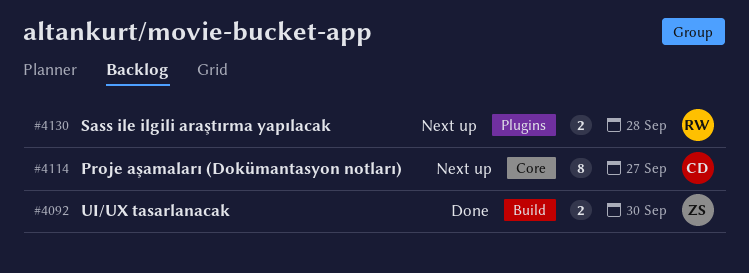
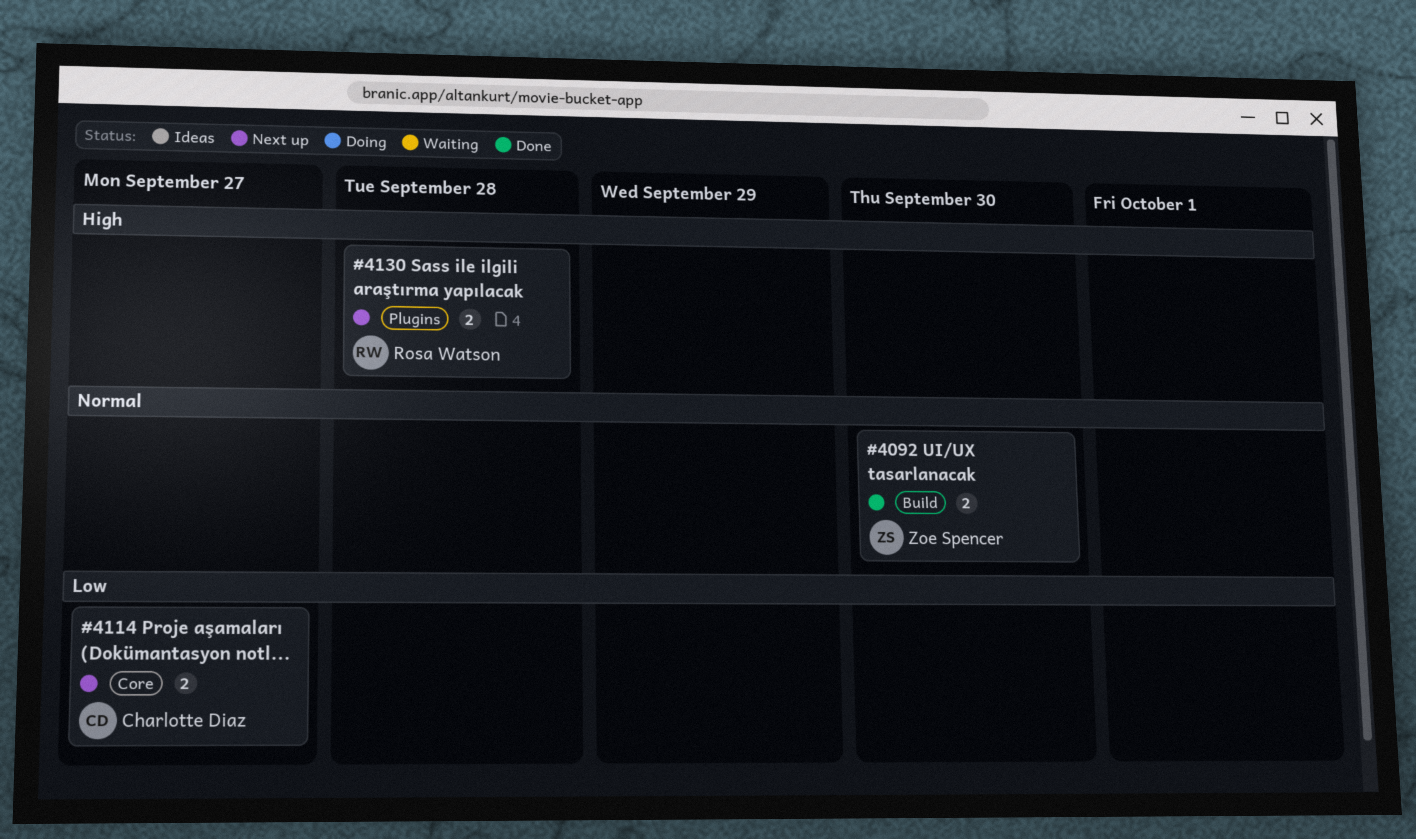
#4114, estimate: 8 -> 2

